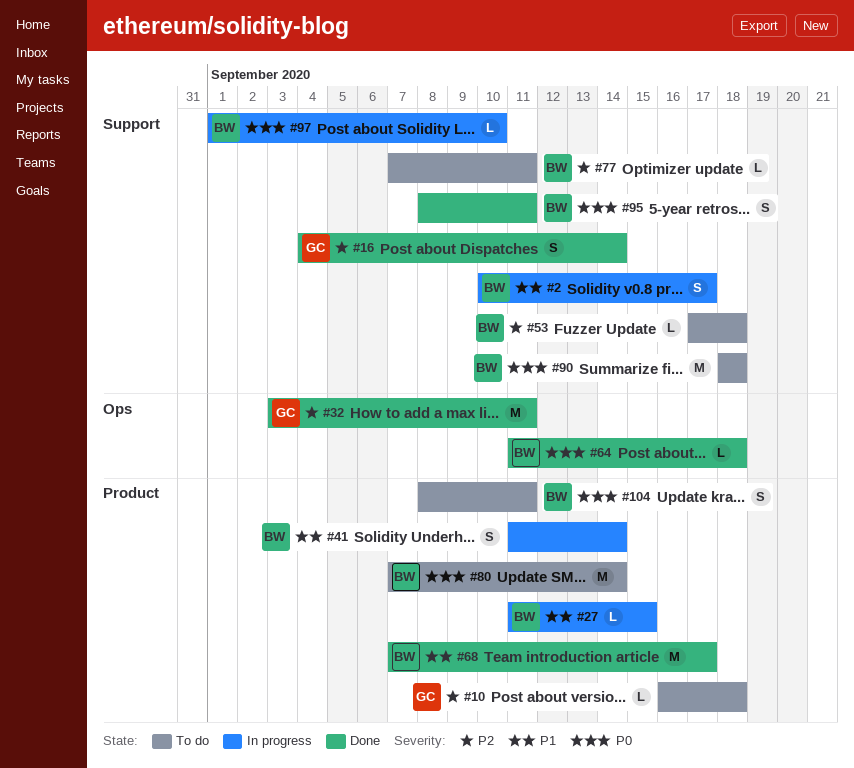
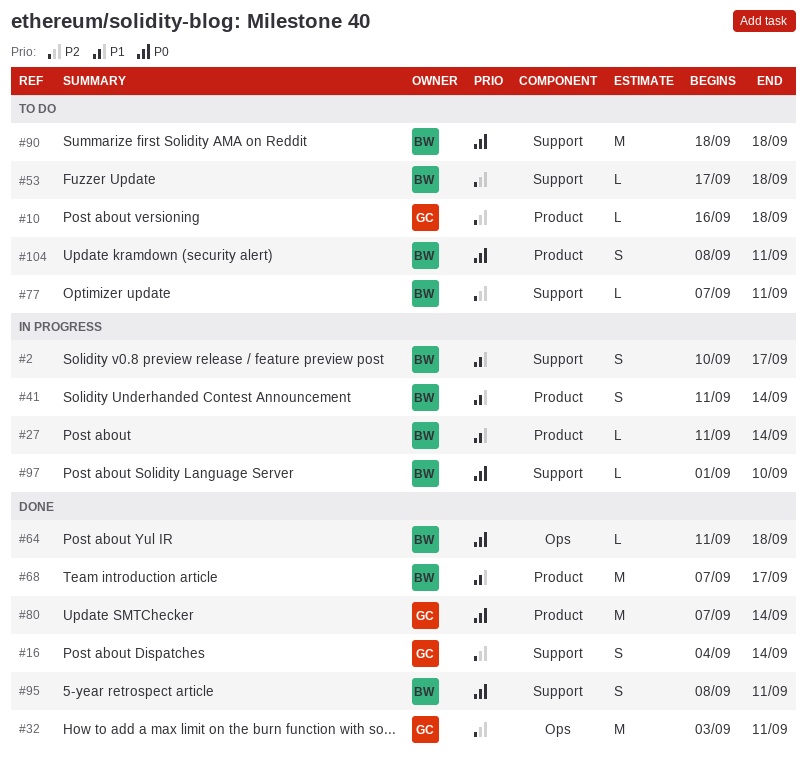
#27, due: Sep 15 -> Sep 14
#80, status: To do -> Done
#80, owner: BW -> GC

